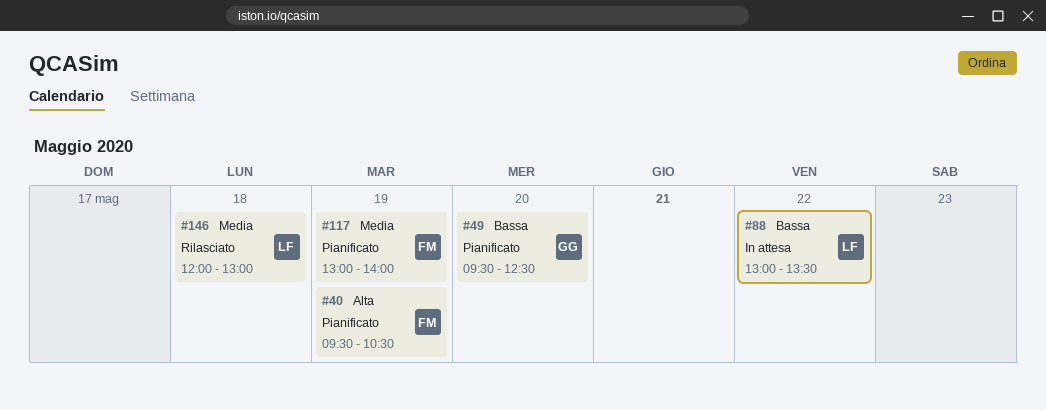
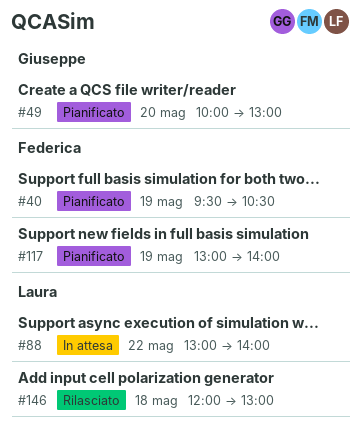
#49, begins: 09:30 -> 10:00
#49, ends: 12:30 -> 13:00
#88, ends: 13:30 -> 14:00

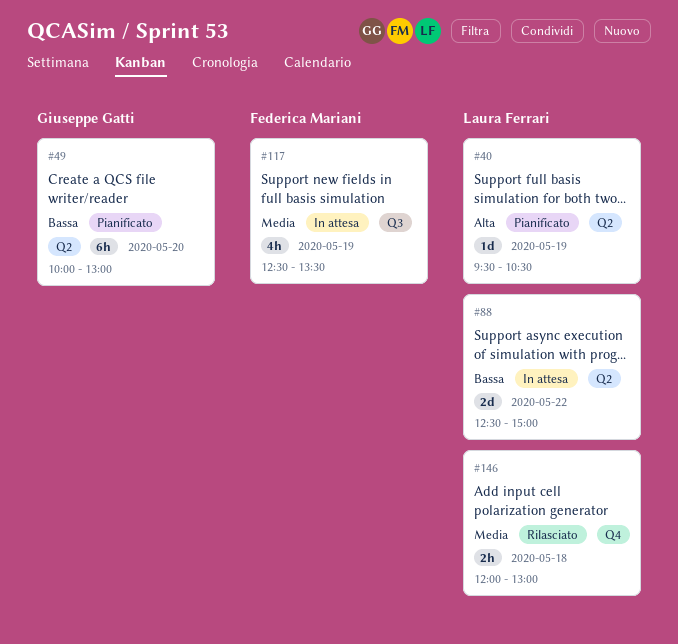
#40, owner: Federica Mariani -> Laura Ferrari
#88, begins: 13:00 -> 12:30
#88, ends: 14:00 -> 15:00
#117, status: Pianificato -> In attesa
#117, begins: 13:00 -> 12:30
#117, ends: 14:00 -> 13:30

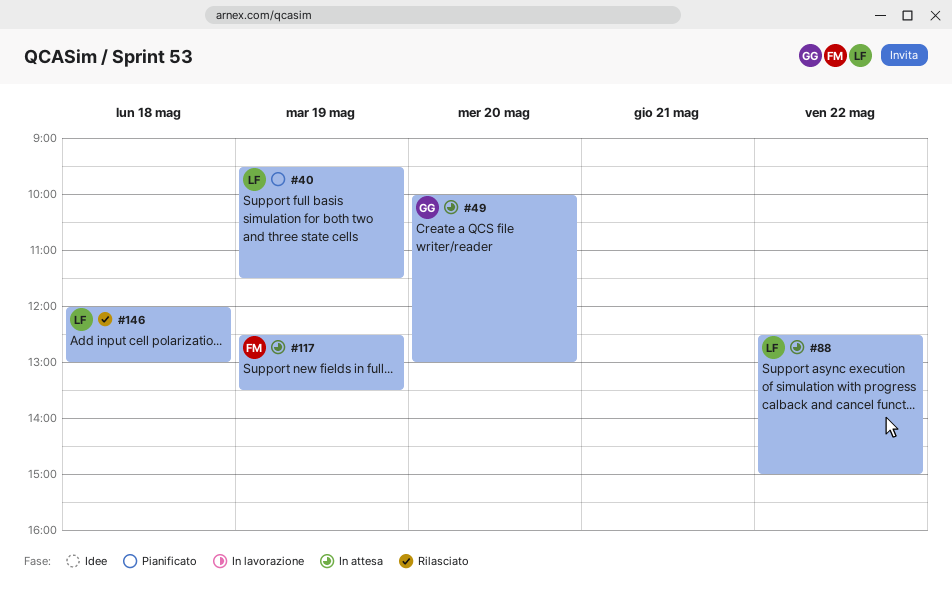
#40, ends: 10:30 -> 11:30
#49, status: Pianificato -> In attesa

